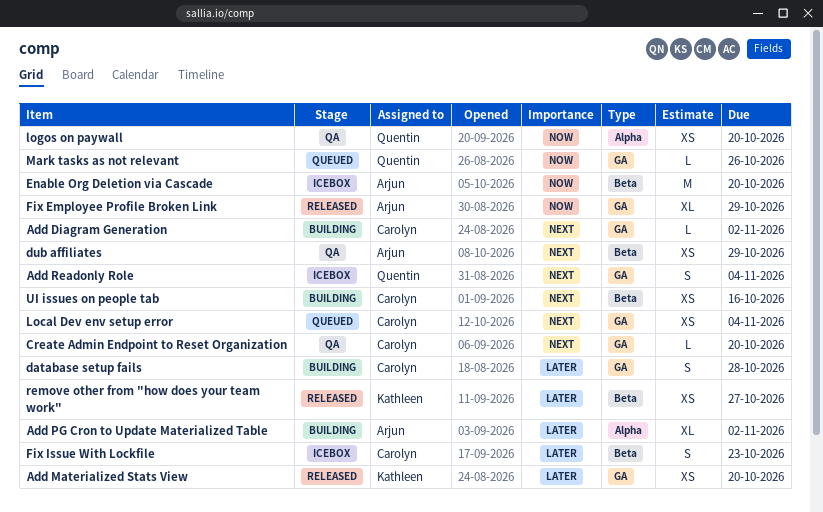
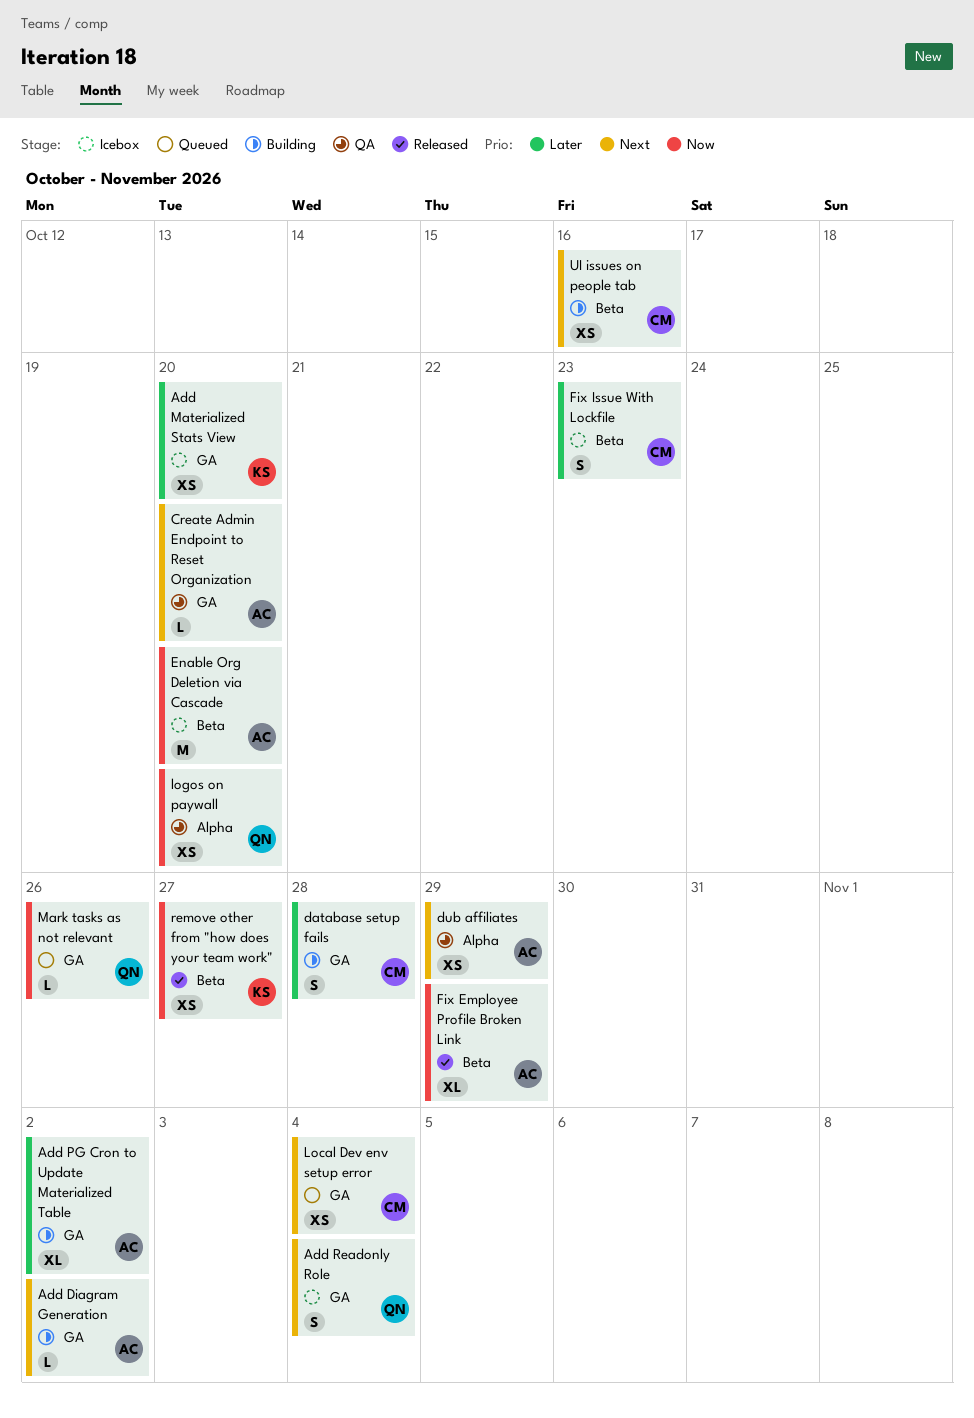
Add Diagram Generation, owner: Carolyn -> Arjun
Add Materialized Stats View, status: Released -> Icebox
Add PG Cron to Update Materialized Table, label: Alpha -> GA
Create Admin Endpoint to Reset Organization, owner: Carolyn -> Arjun
dub affiliates, label: Beta -> Alpha
Fix Employee Profile Broken Link, label: GA -> Beta
remove other from "how does your team work", priority: Later -> Now

